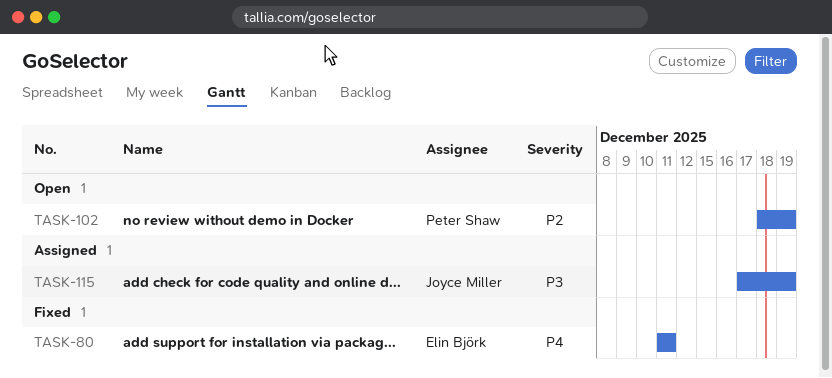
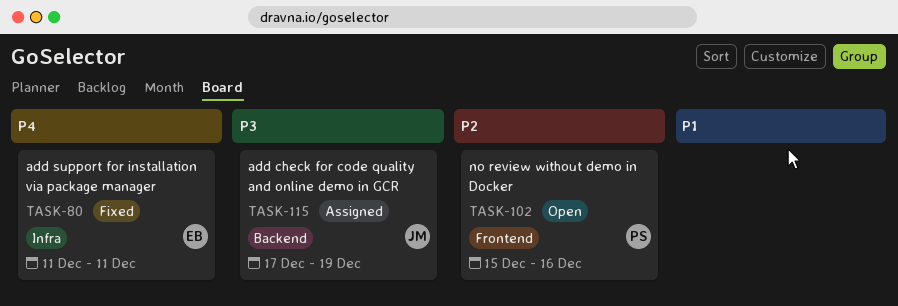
TASK-102, start: Dec 18 -> Dec 15
TASK-102, due: Dec 19 -> Dec 16

